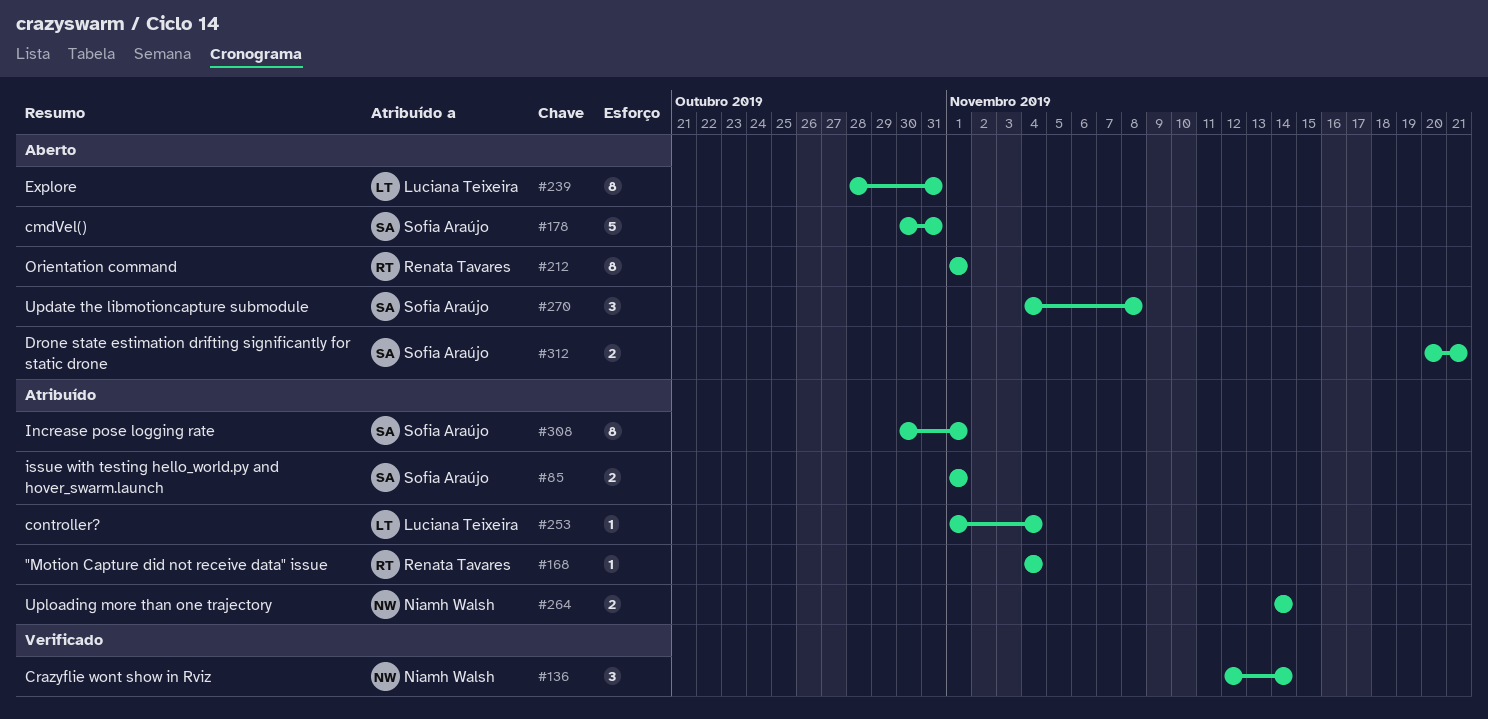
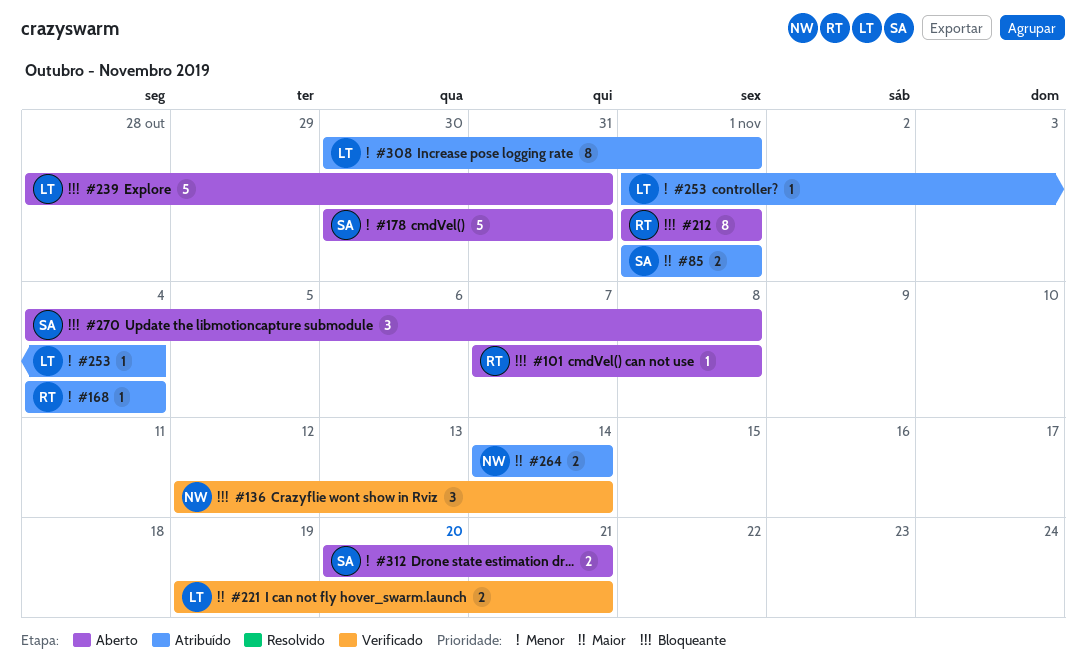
#101: none -> present
#221: none -> present
#239, estimate: 8 -> 5
#308, owner: Sofia Araújo -> Luciana Teixeira

